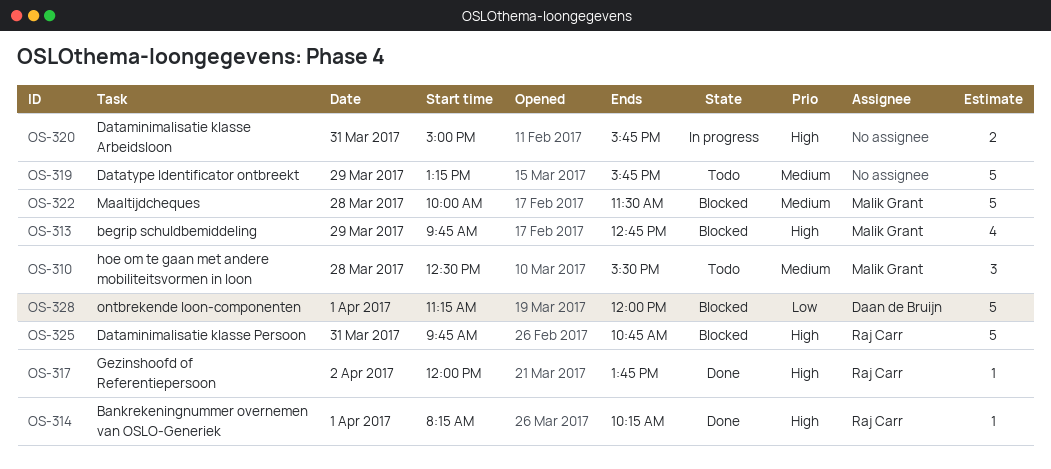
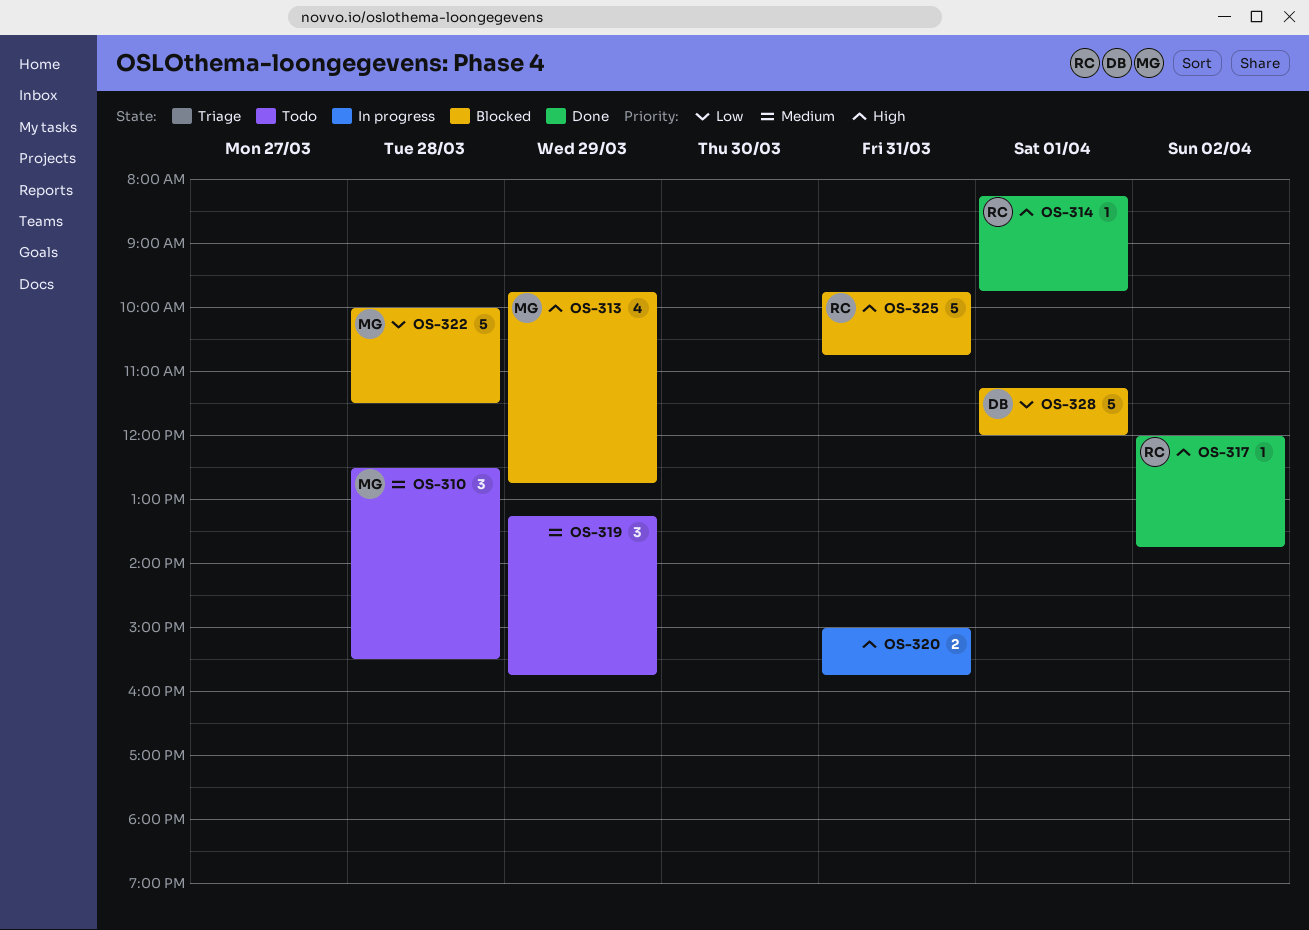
OS-314, ends: 10:15 -> 09:45
OS-319, estimate: 5 -> 3
OS-322, priority: Medium -> Low

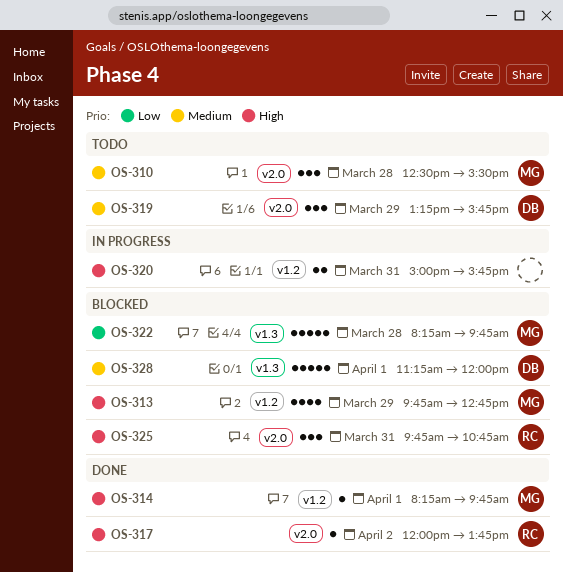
OS-314, owner: RC -> MG
OS-319, owner: none -> DB
OS-322, begins: 10:00 -> 08:15
OS-322, ends: 11:30 -> 09:45
OS-325, estimate: 5 -> 3
OS-328, priority: Low -> Medium

